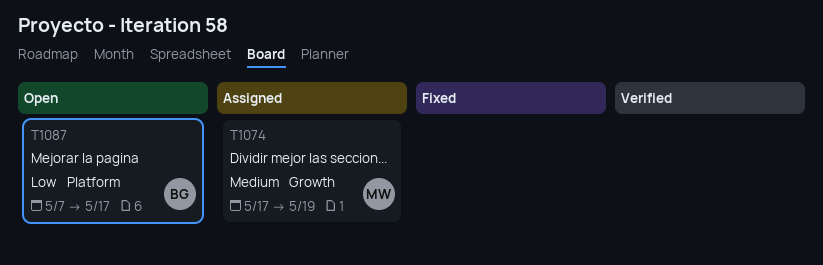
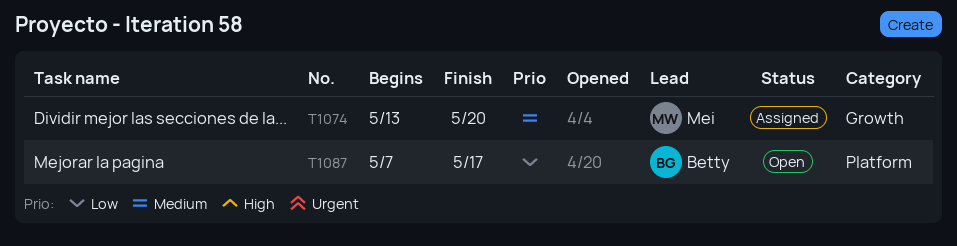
T1074, start: May 17 -> May 13
T1074, due: May 19 -> May 20

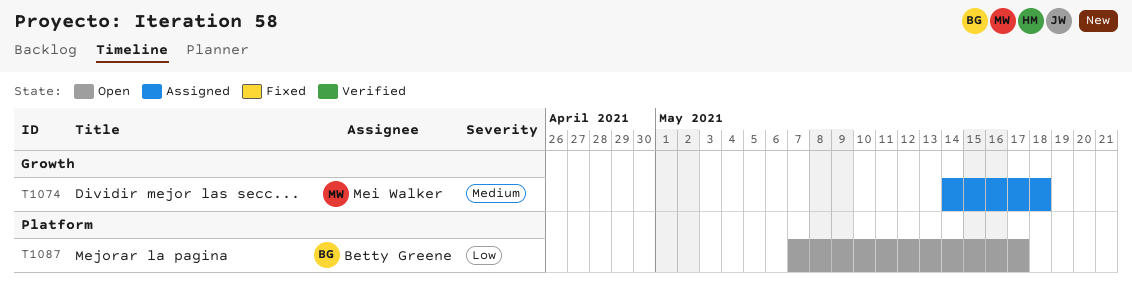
T1074, start: May 13 -> May 14
T1074, due: May 20 -> May 18

